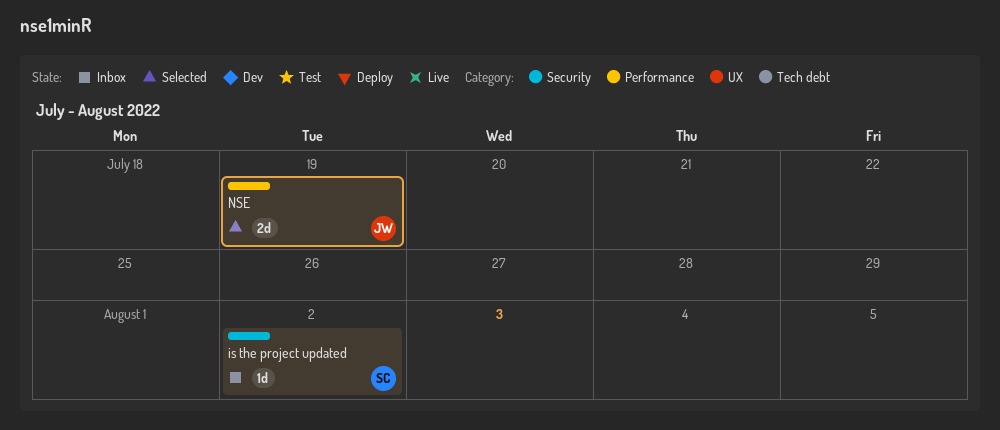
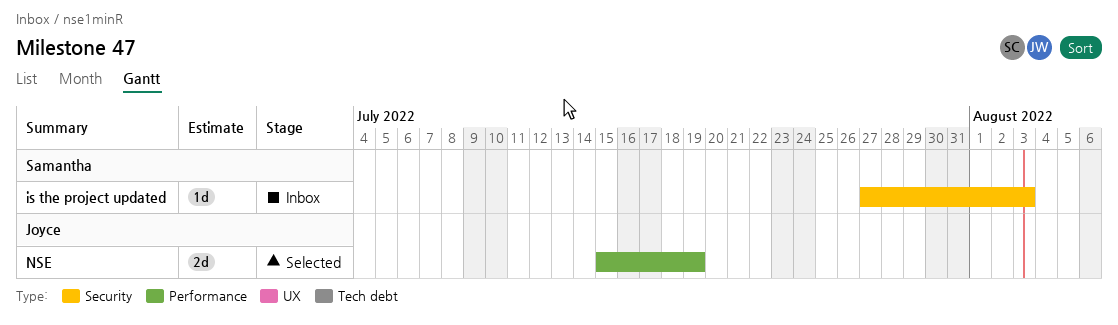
is the project updated, due: Aug 2 -> Aug 3

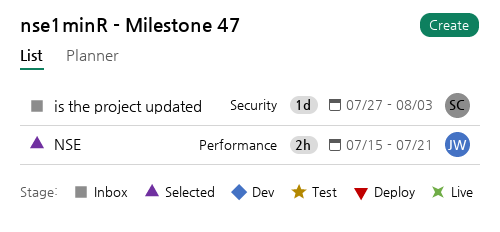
NSE, estimate: 2d -> 2h
NSE, due: Jul 19 -> Jul 21

